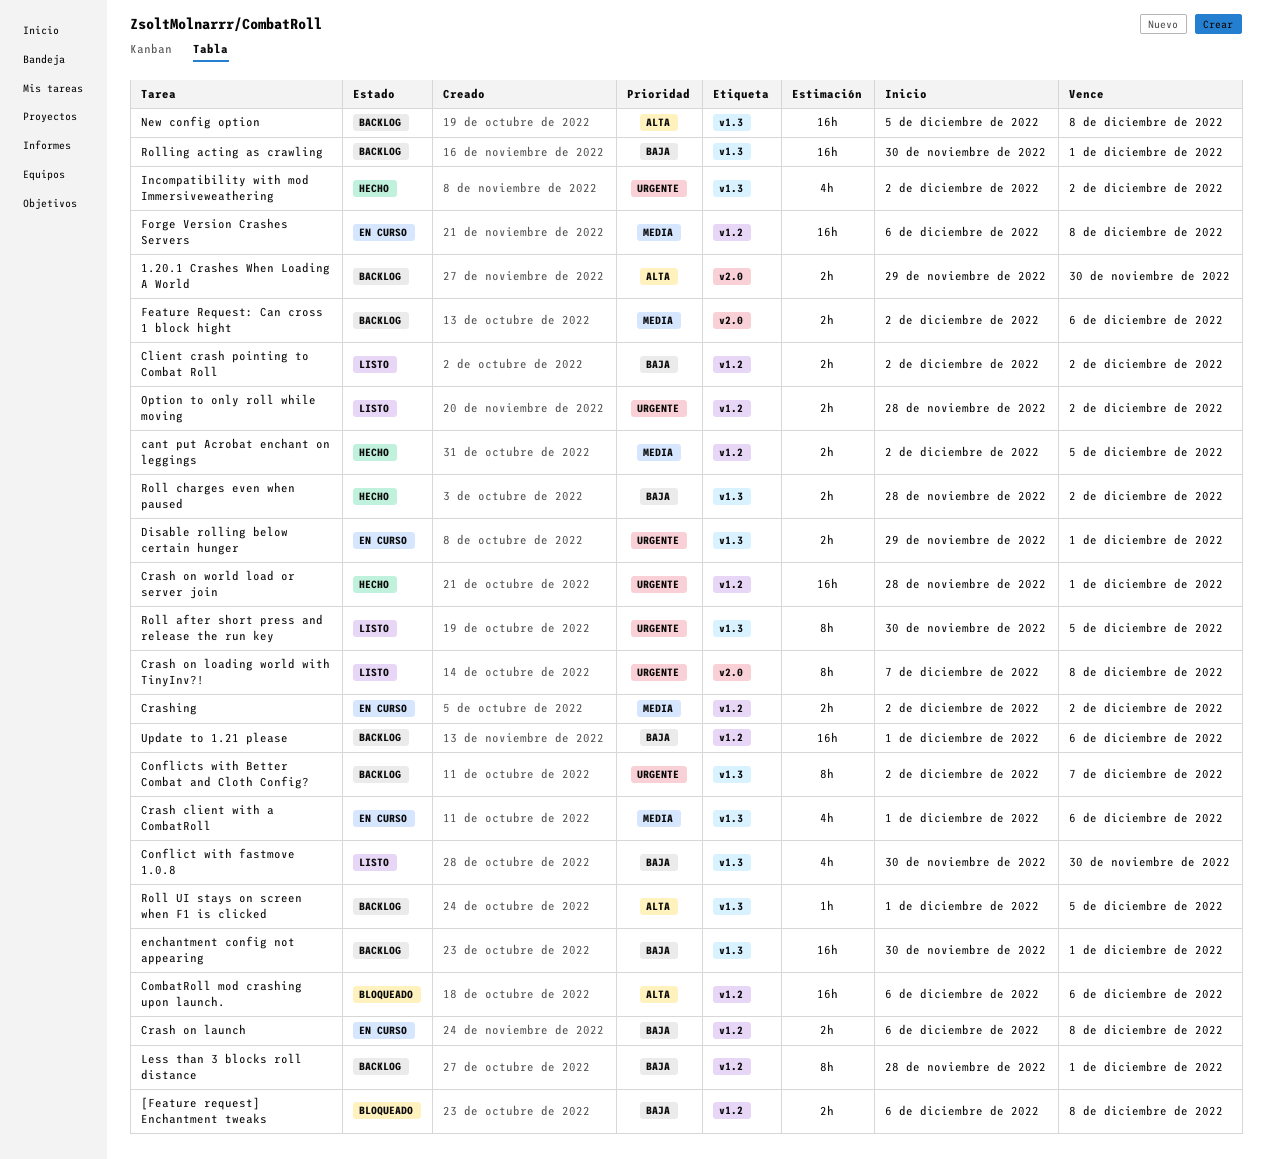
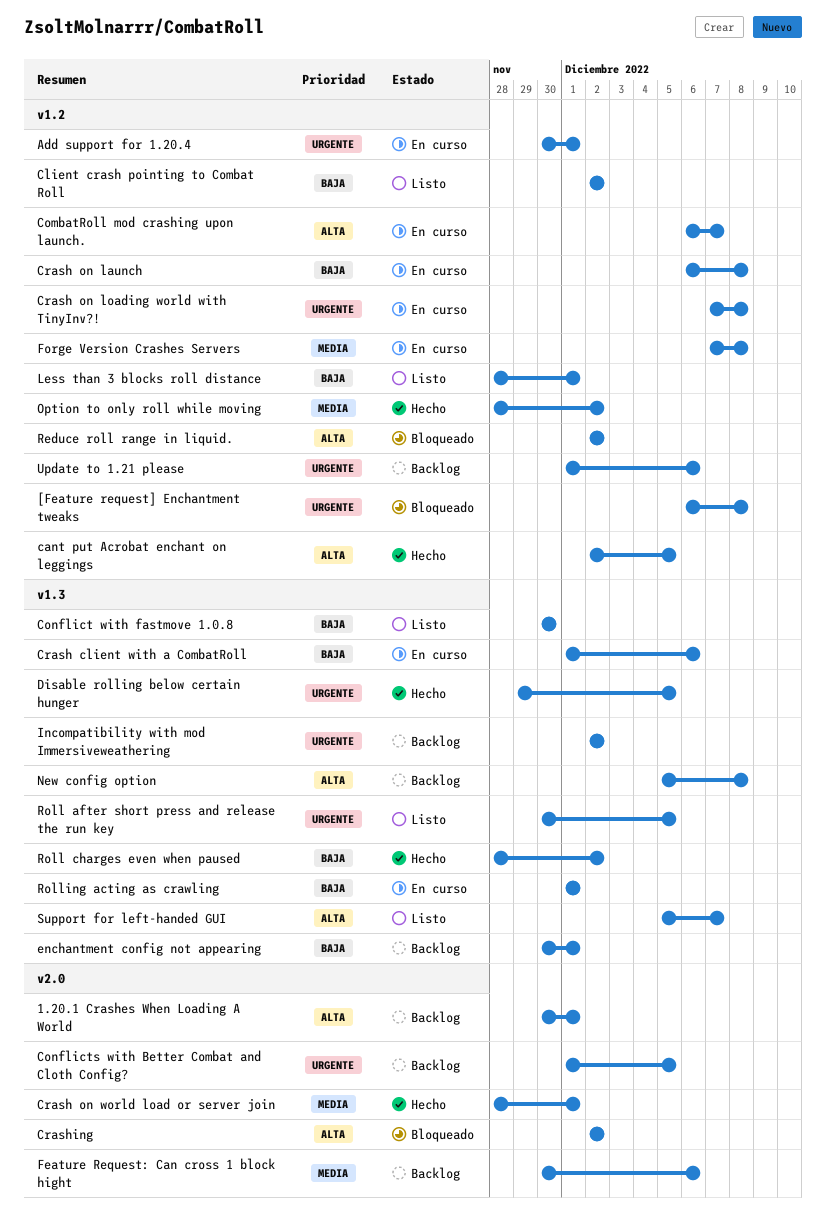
1.20.1 Crashes When Loading A World, start: Nov 29 -> Nov 30
1.20.1 Crashes When Loading A World, due: Nov 30 -> Dec 1
[Feature request] Enchantment tweaks, priority: Baja -> Urgente
Add support for 1.20.4: none -> present
cant put Acrobat enchant on leggings, priority: Media -> Alta
CombatRoll mod crashing upon launch., status: Bloqueado -> En curso
CombatRoll mod crashing upon launch., due: Dec 6 -> Dec 7
Conflicts with Better Combat and Cloth Config?, label: v1.3 -> v2.0
Conflicts with Better Combat and Cloth Config?, start: Dec 2 -> Dec 1
Conflicts with Better Combat and Cloth Config?, due: Dec 7 -> Dec 5
Crash client with a CombatRoll, priority: Media -> Baja
Crash on loading world with TinyInv?!, status: Listo -> En curso
Crash on loading world with TinyInv?!, label: v2.0 -> v1.2
Crash on world load or server join, priority: Urgente -> Media
Crash on world load or server join, label: v1.2 -> v2.0
Crashing, status: En curso -> Bloqueado
Crashing, priority: Media -> Alta
Crashing, label: v1.2 -> v2.0
Disable rolling below certain hunger, status: En curso -> Hecho
Disable rolling below certain hunger, due: Dec 1 -> Dec 5
Feature Request: Can cross 1 block hight, start: Dec 2 -> Nov 30
Forge Version Crashes Servers, start: Dec 6 -> Dec 7
Incompatibility with mod Immersiveweathering, status: Hecho -> Backlog
Less than 3 blocks roll distance, status: Backlog -> Listo
Option to only roll while moving, status: Listo -> Hecho
Option to only roll while moving, priority: Urgente -> Media
Reduce roll range in liquid.: none -> present
Roll UI stays on screen when F1 is clicked: present -> none
Rolling acting as crawling, status: Backlog -> En curso
Rolling acting as crawling, start: Nov 30 -> Dec 1
Support for left-handed GUI: none -> present
Update to 1.21 please, priority: Baja -> Urgente

